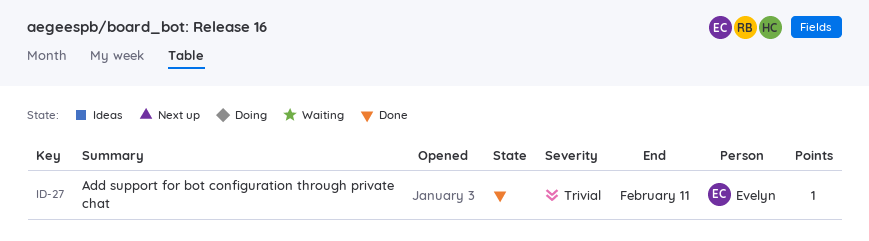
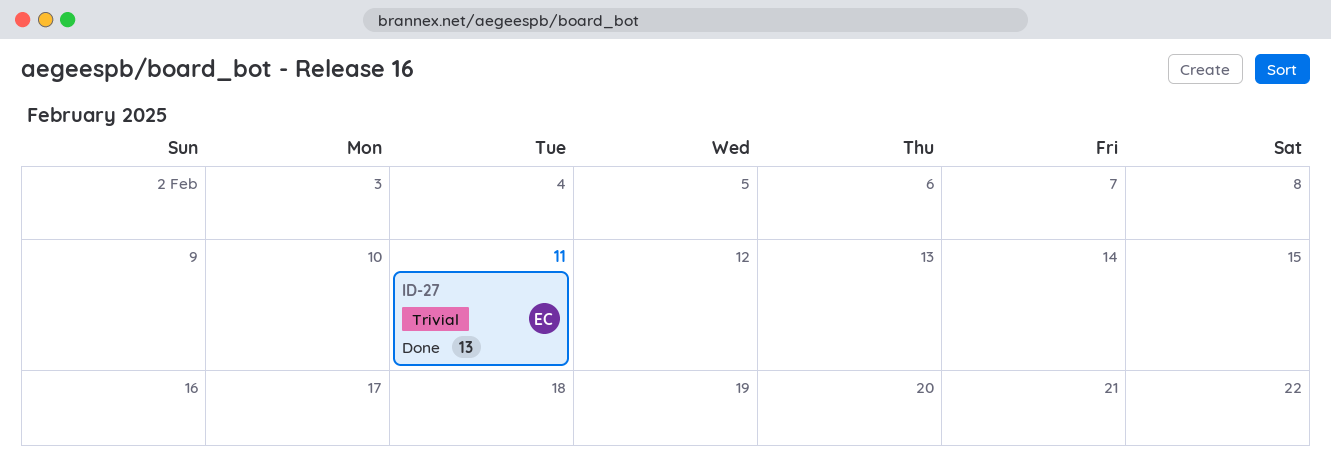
ID-27, estimate: 1 -> 13

